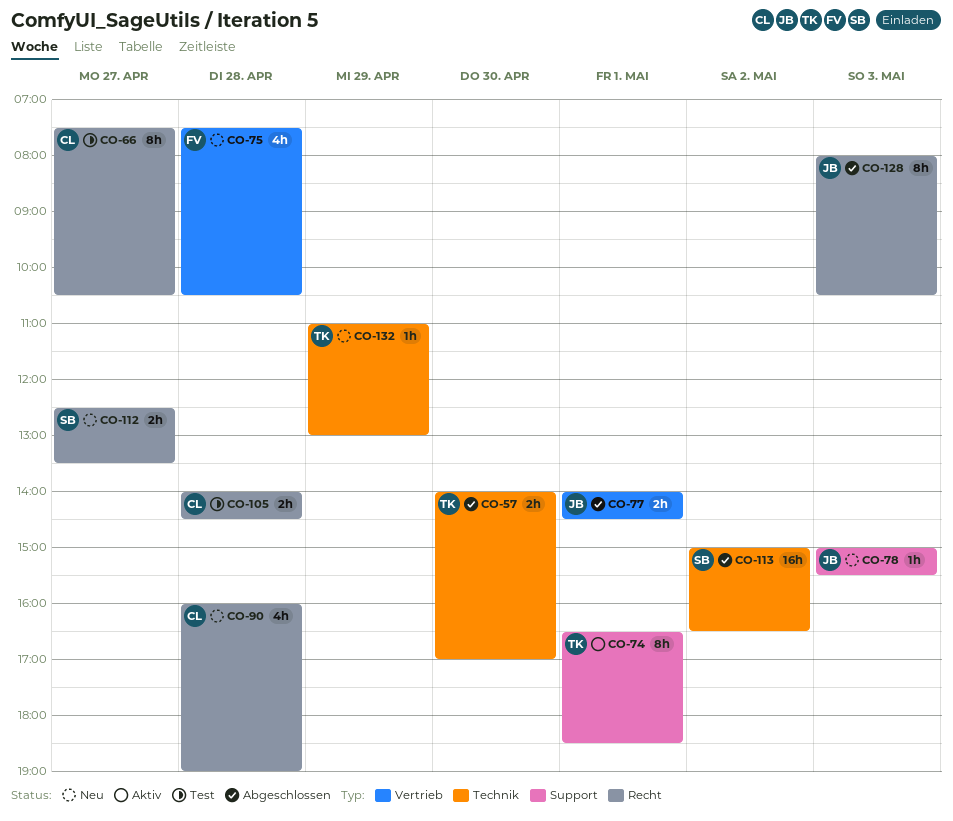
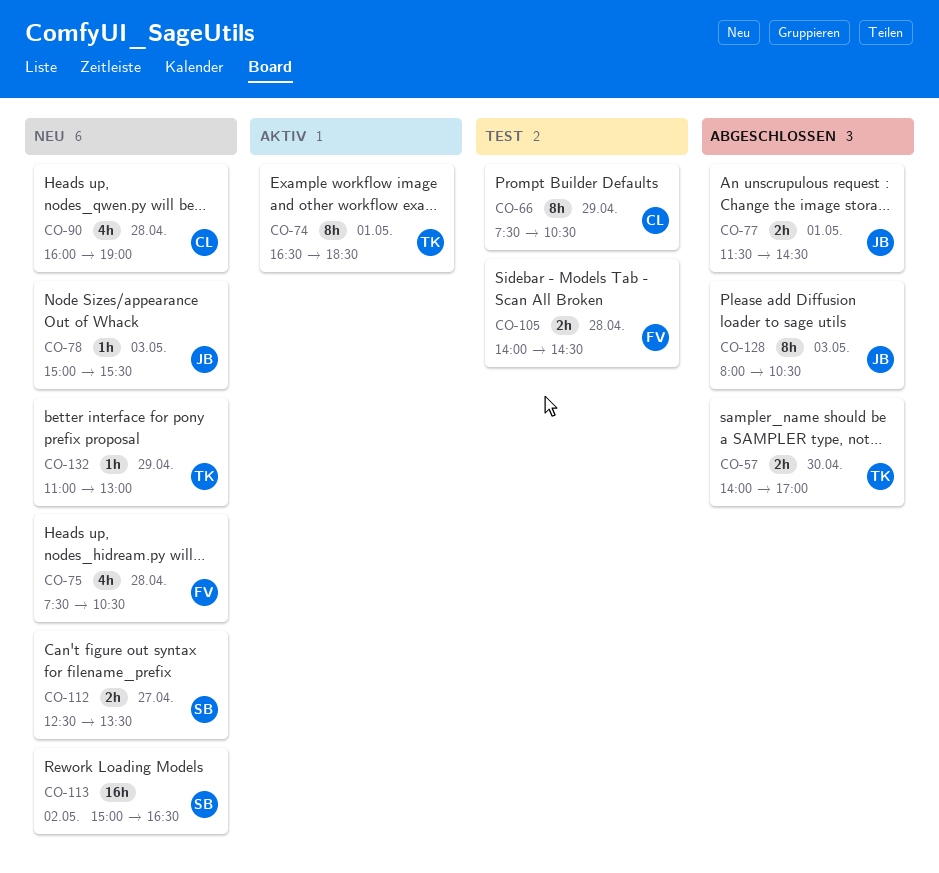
CO-66, day: Apr 27 -> Apr 29
CO-77, begins: 14:00 -> 11:30
CO-105, owner: CL -> FV
CO-113, status: Abgeschlossen -> Neu

